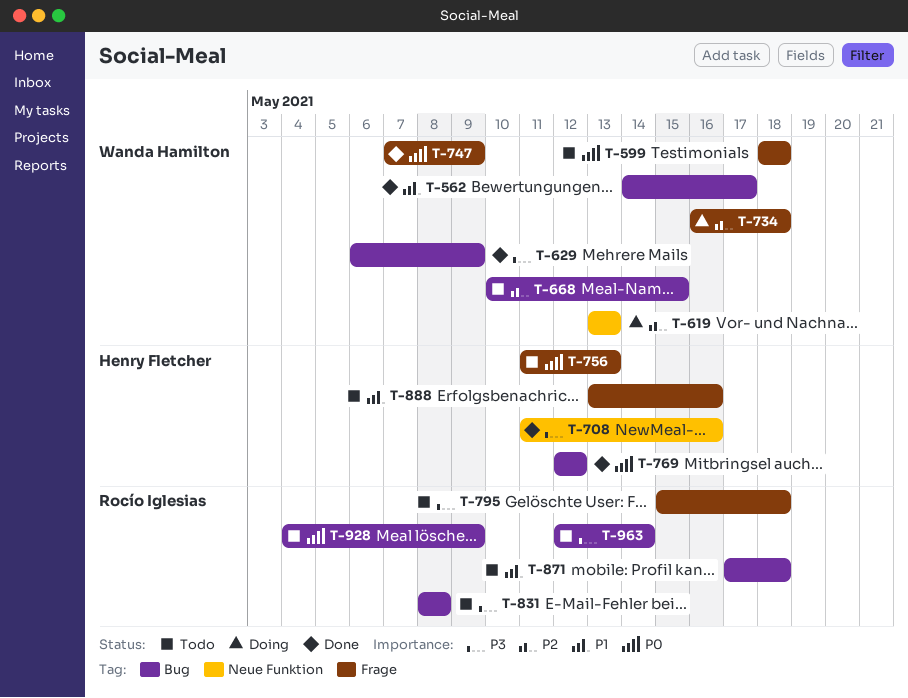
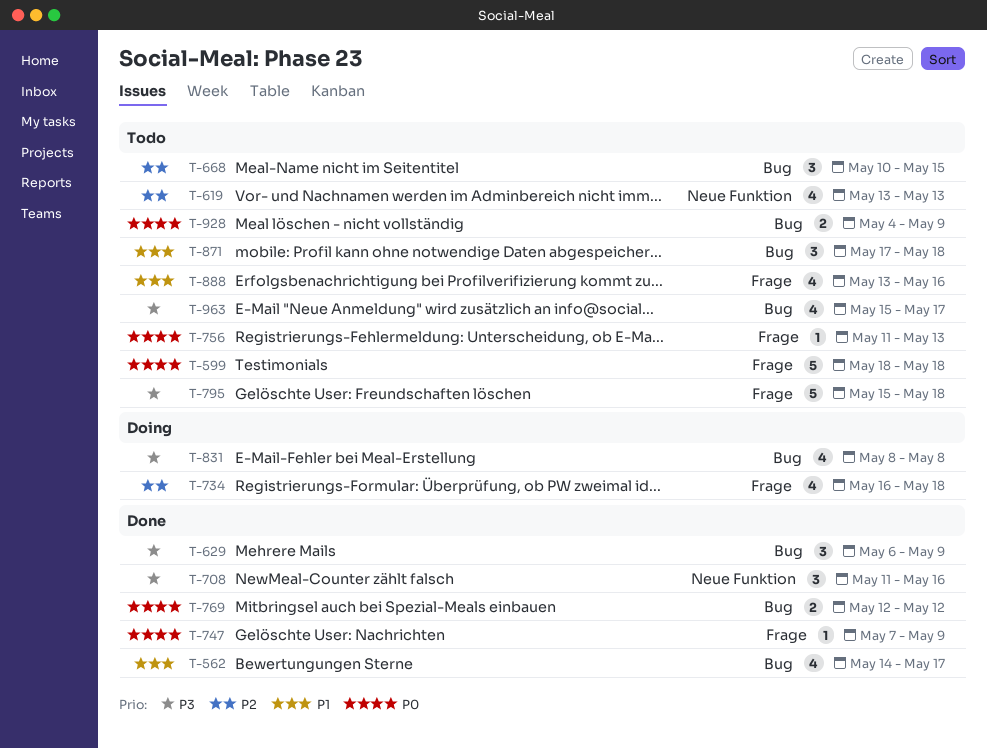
T-619, status: Doing -> Todo
T-831, status: Todo -> Doing
T-963, start: May 12 -> May 15
T-963, due: May 14 -> May 17

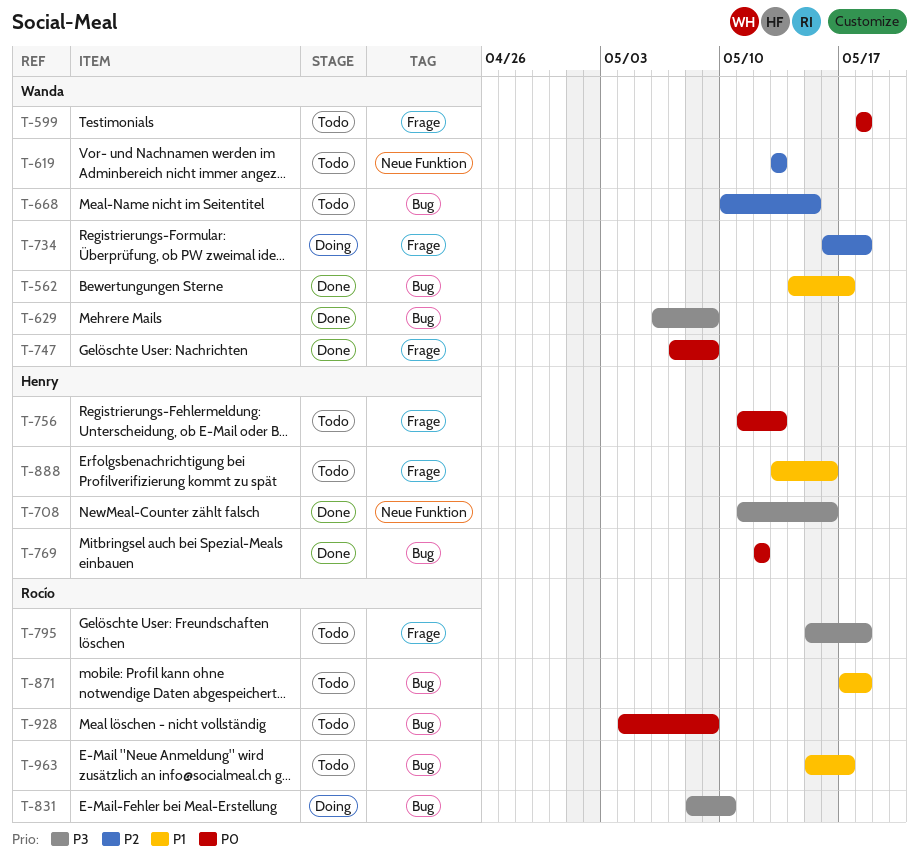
T-831, due: May 8 -> May 10
T-963, priority: P3 -> P1

